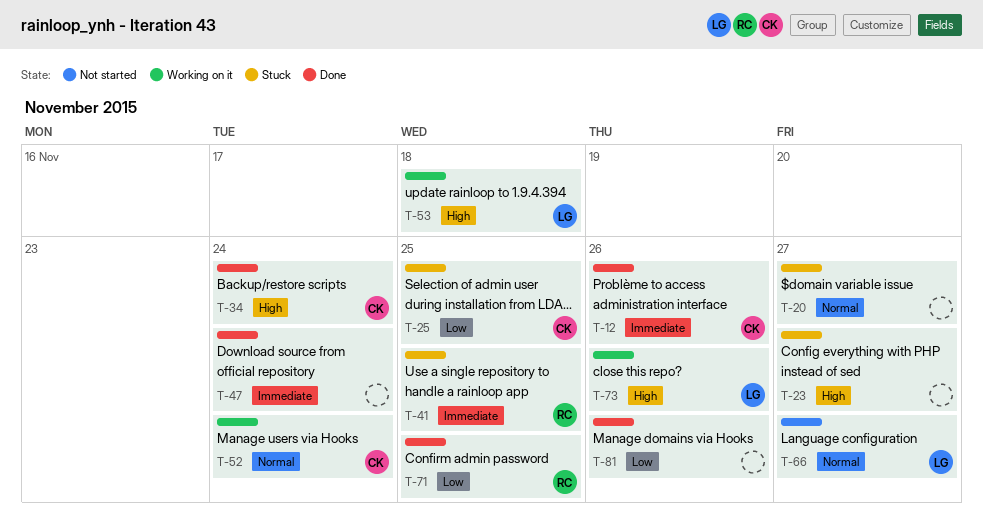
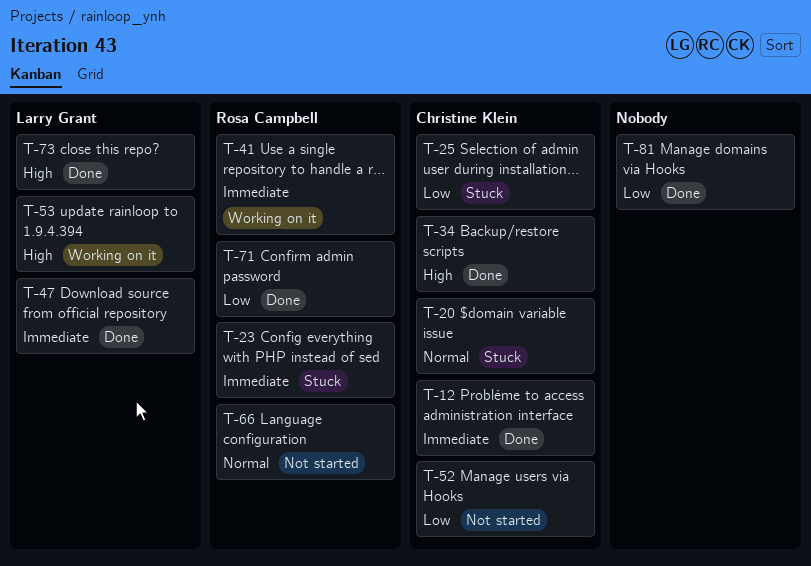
T-20, owner: none -> Christine Klein
T-23, owner: none -> Rosa Campbell
T-23, priority: High -> Immediate
T-41, status: Stuck -> Working on it
T-47, owner: none -> Larry Grant
T-52, status: Working on it -> Not started
T-52, priority: Normal -> Low
T-66, owner: Larry Grant -> Rosa Campbell
T-73, status: Working on it -> Done

